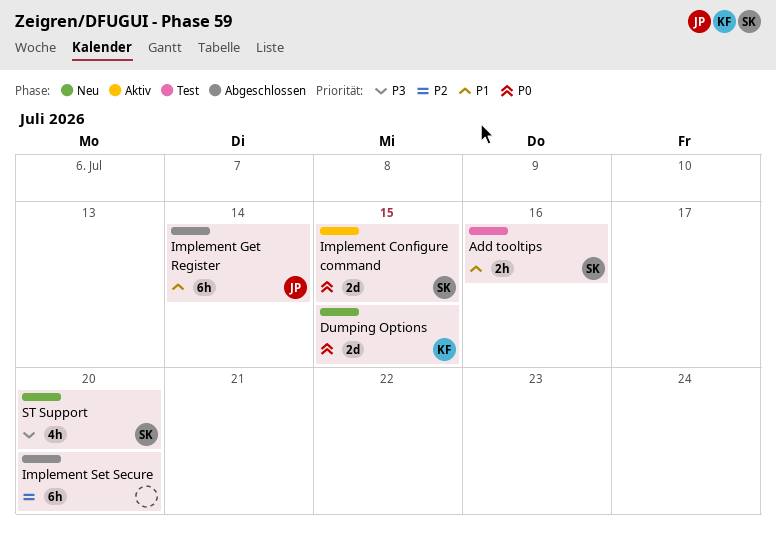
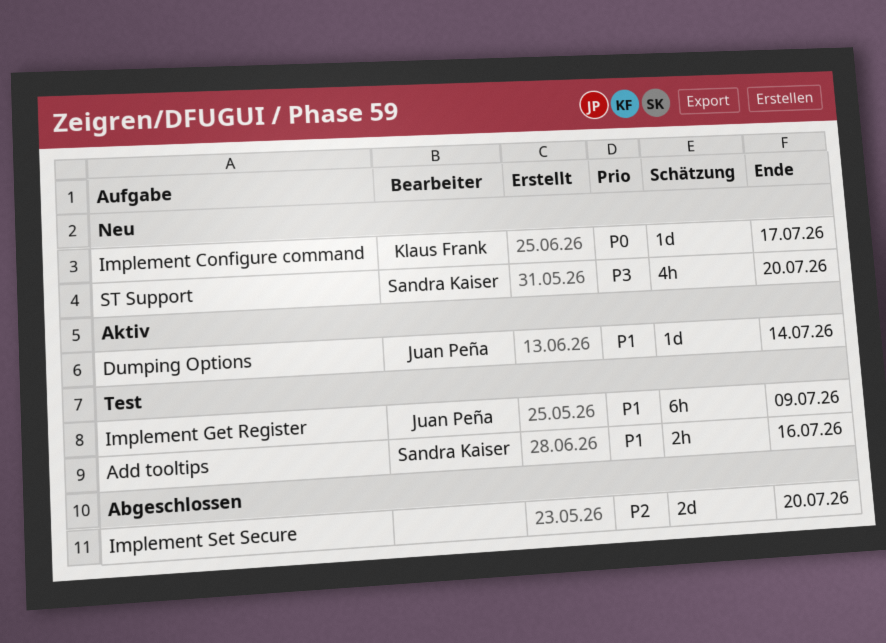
Dumping Options, status: Neu -> Aktiv
Dumping Options, owner: Klaus Frank -> Juan Peña
Dumping Options, priority: P0 -> P1
Dumping Options, estimate: 2d -> 1d
Dumping Options, due: Jul 15 -> Jul 14
Implement Configure command, status: Aktiv -> Neu
Implement Configure command, owner: Sandra Kaiser -> Klaus Frank
Implement Configure command, estimate: 2d -> 1d
Implement Configure command, due: Jul 15 -> Jul 17
Implement Get Register, status: Abgeschlossen -> Test
Implement Get Register, due: Jul 14 -> Jul 9
Implement Set Secure, estimate: 6h -> 2d

